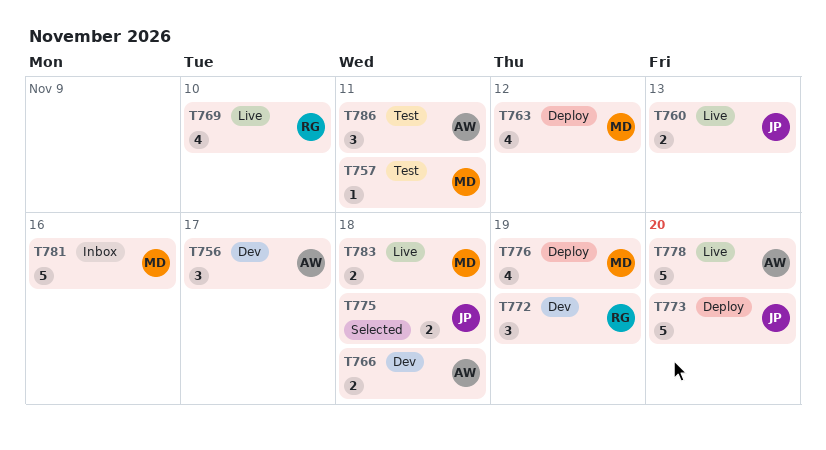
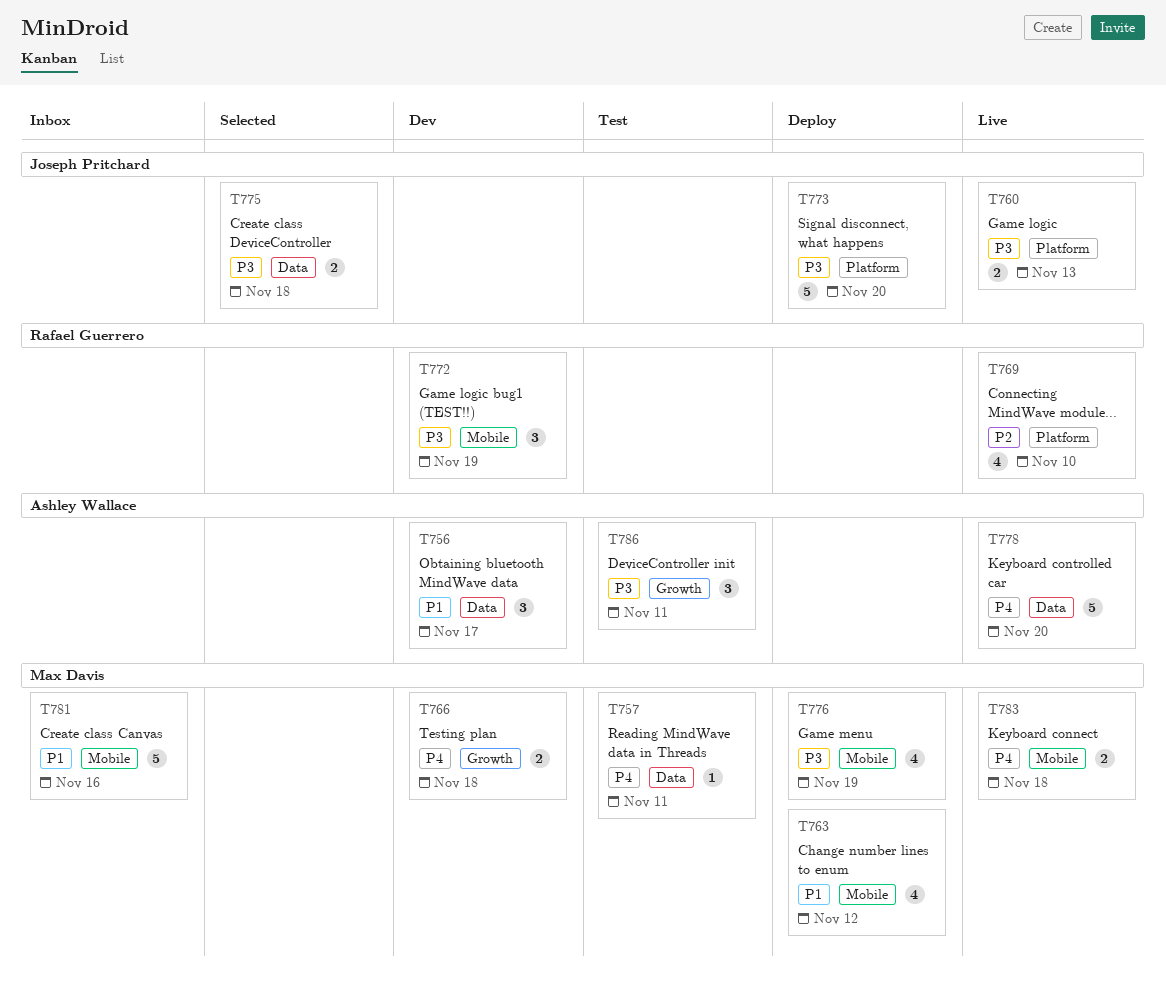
T766, owner: Ashley Wallace -> Max Davis

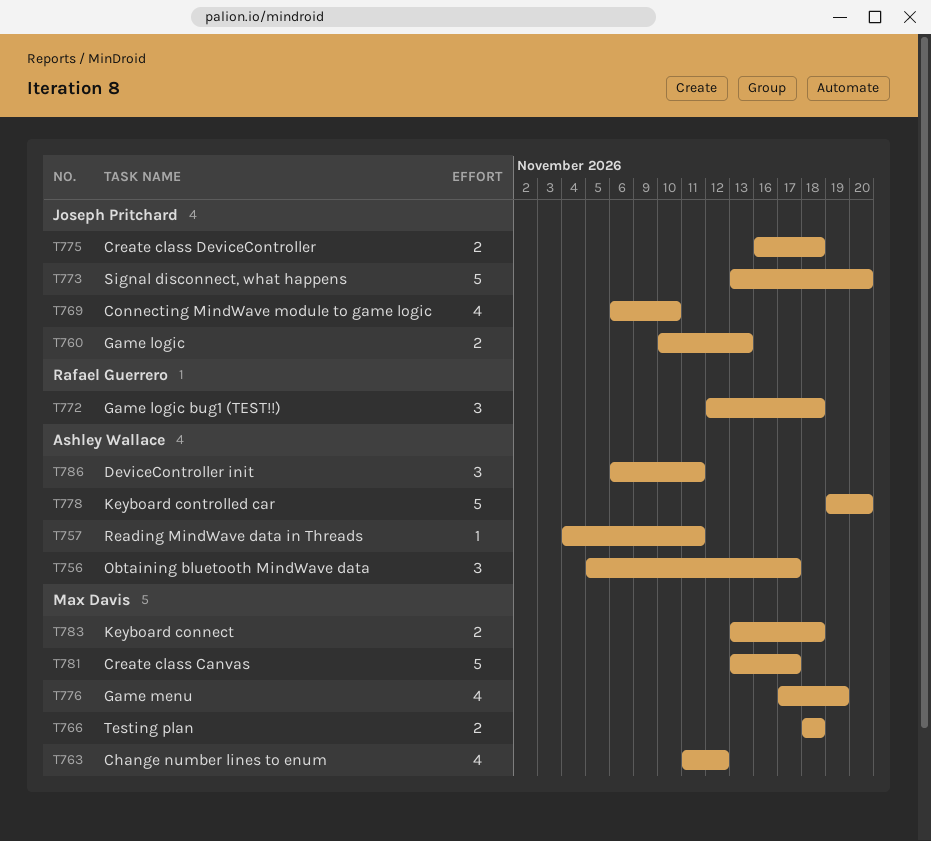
T757, owner: Max Davis -> Ashley Wallace
T769, owner: Rafael Guerrero -> Joseph Pritchard
T772, due: Nov 19 -> Nov 18
T781, due: Nov 16 -> Nov 17

